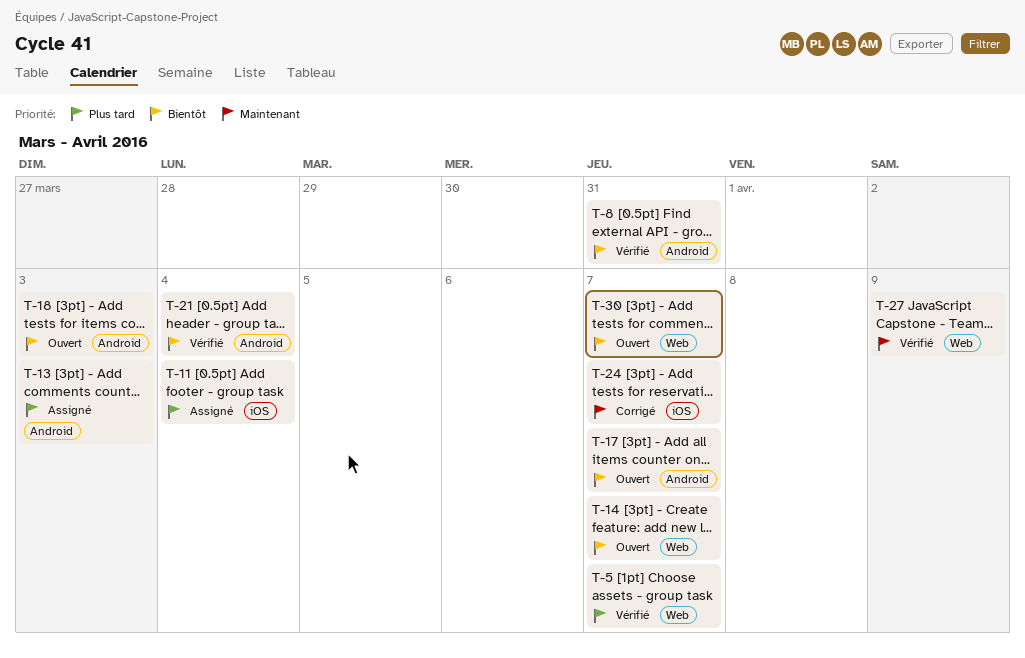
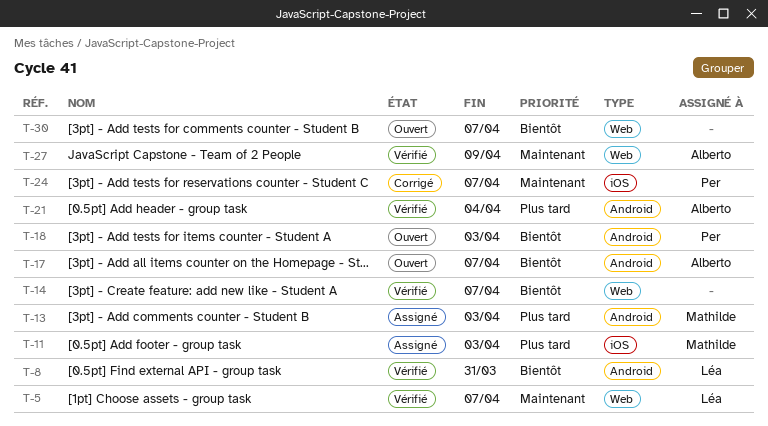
T-5, priority: Plus tard -> Maintenant
T-11, due: Apr 4 -> Apr 3
T-14, status: Ouvert -> Vérifié
T-21, priority: Bientôt -> Plus tard

